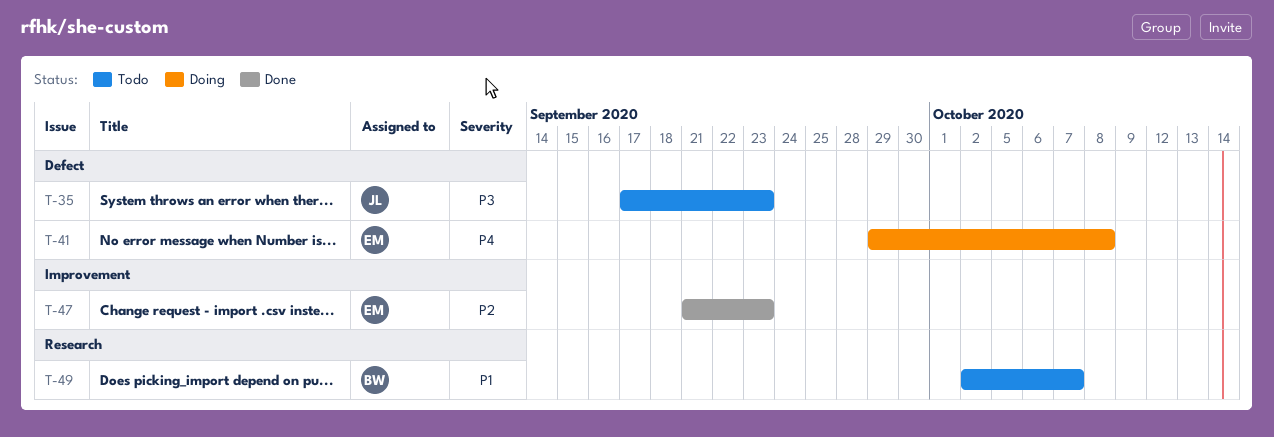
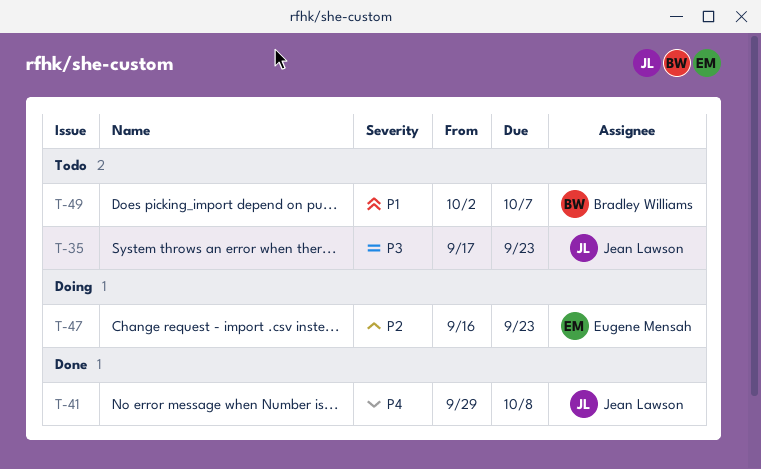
T-41, status: Doing -> Done
T-41, owner: Eugene Mensah -> Jean Lawson
T-47, status: Done -> Doing
T-47, start: Sep 21 -> Sep 16

